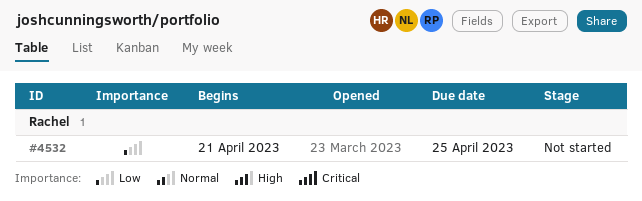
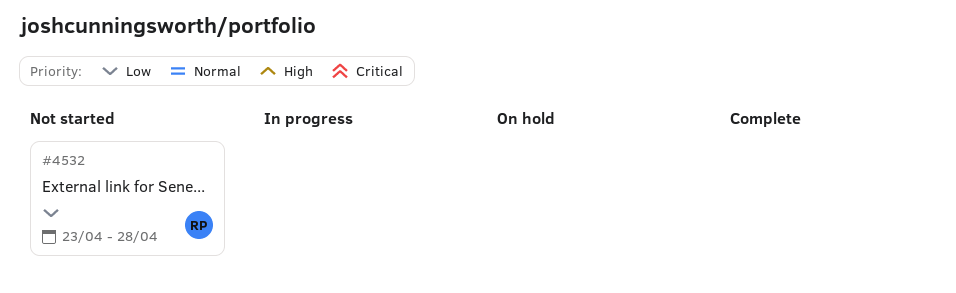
#4532, start: Apr 21 -> Apr 23
#4532, due: Apr 25 -> Apr 28

